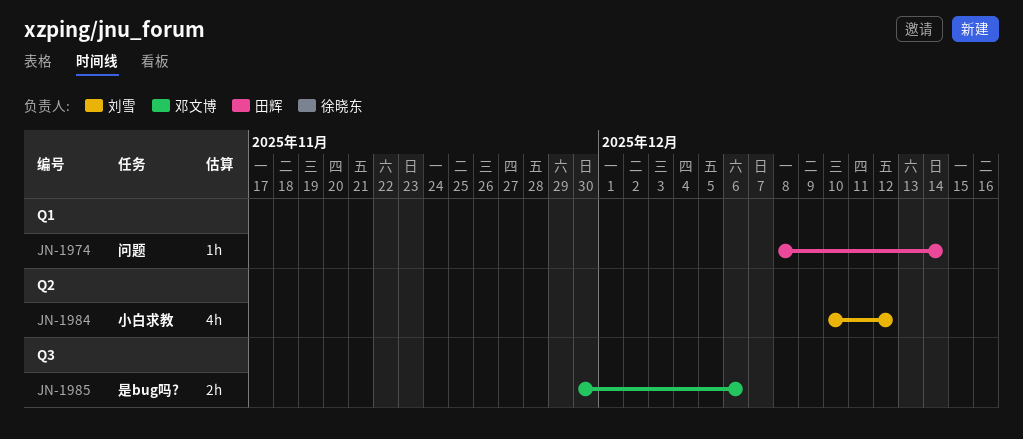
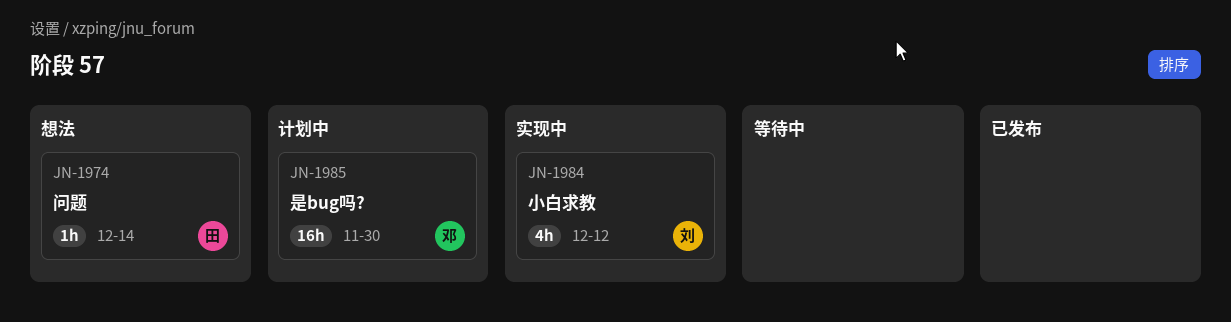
JN-1985, estimate: 2h -> 16h
JN-1985, due: Dec 6 -> Nov 30

